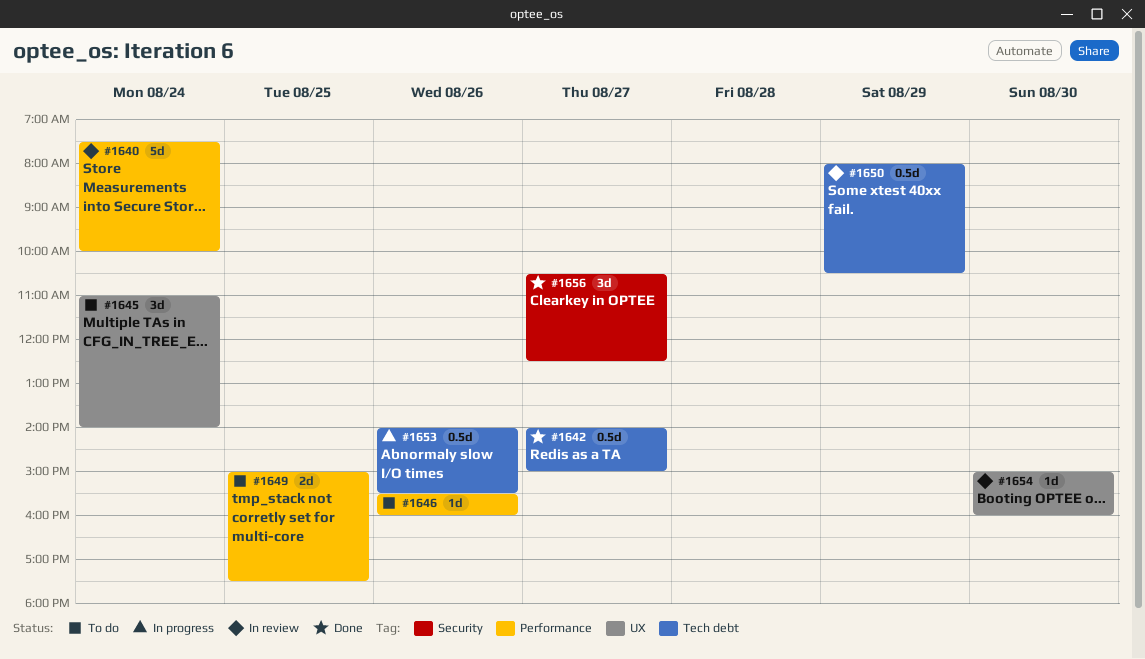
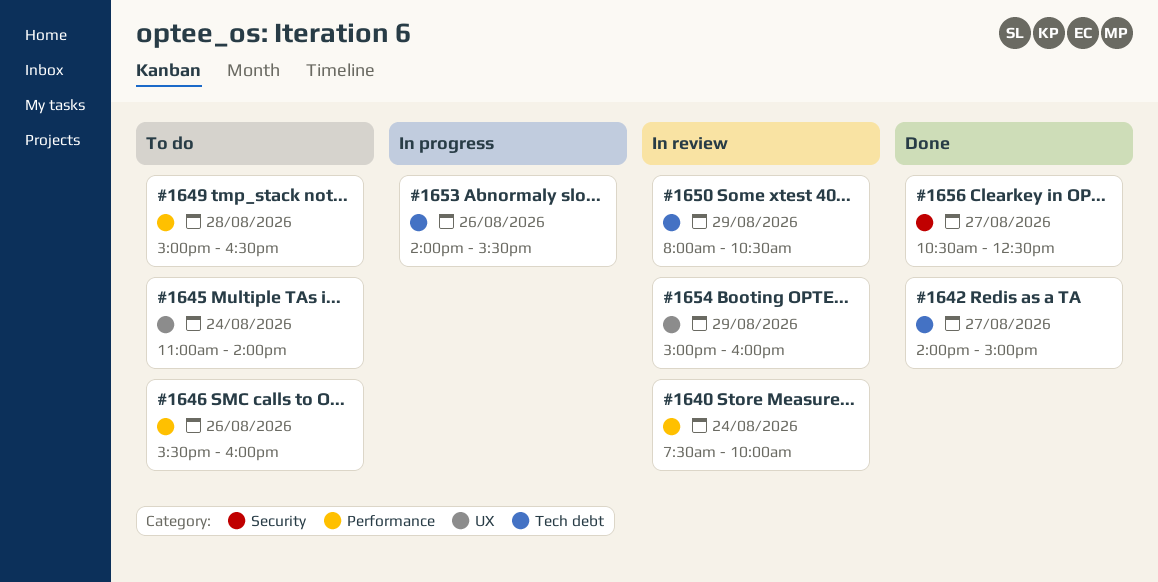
#1649, day: Aug 25 -> Aug 28
#1649, ends: 17:30 -> 16:30
#1654, day: Aug 30 -> Aug 29

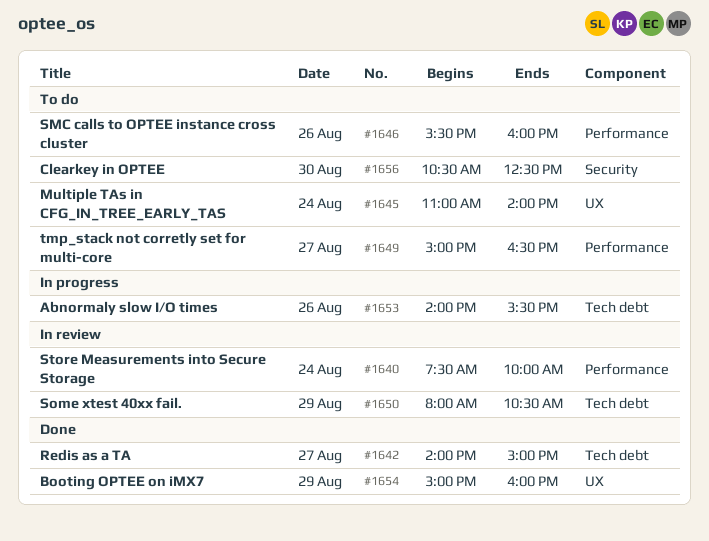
#1649, day: Aug 28 -> Aug 27
#1654, status: In review -> Done
#1656, status: Done -> To do
#1656, day: Aug 27 -> Aug 30

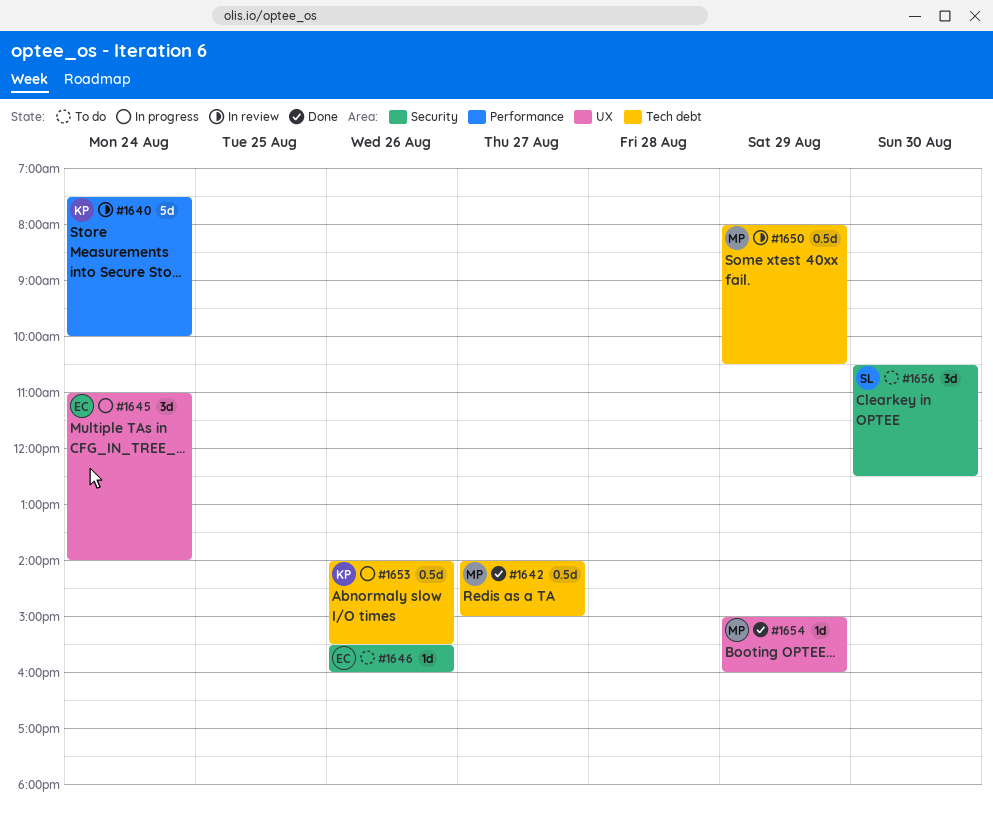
#1645, status: To do -> In progress
#1646, label: Performance -> Security
#1649: present -> none

